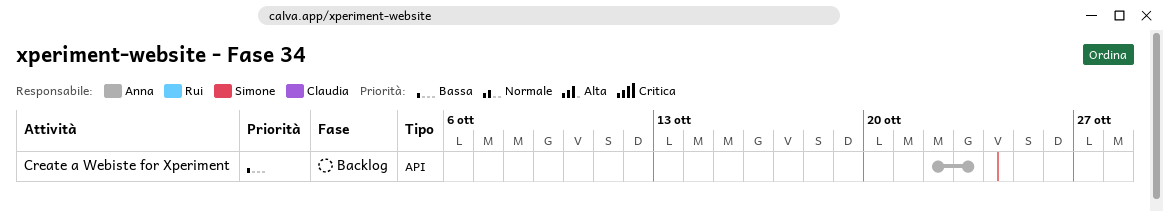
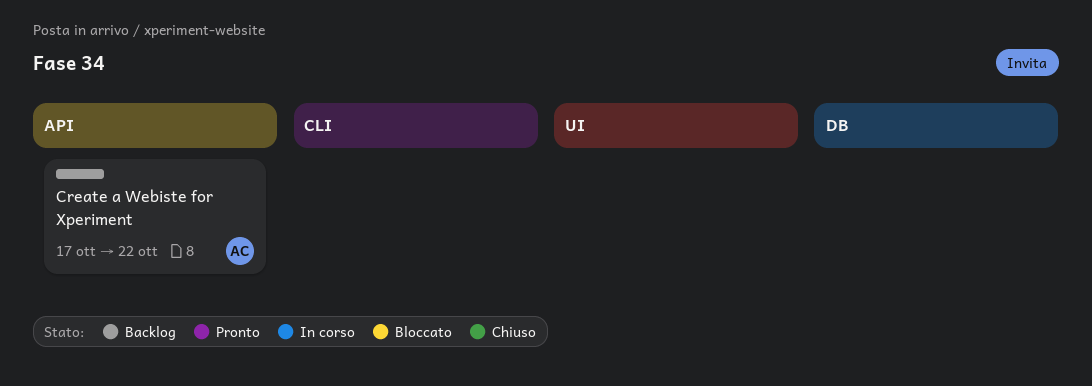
Create a Webiste for Xperiment, start: Oct 22 -> Oct 17
Create a Webiste for Xperiment, due: Oct 23 -> Oct 22

